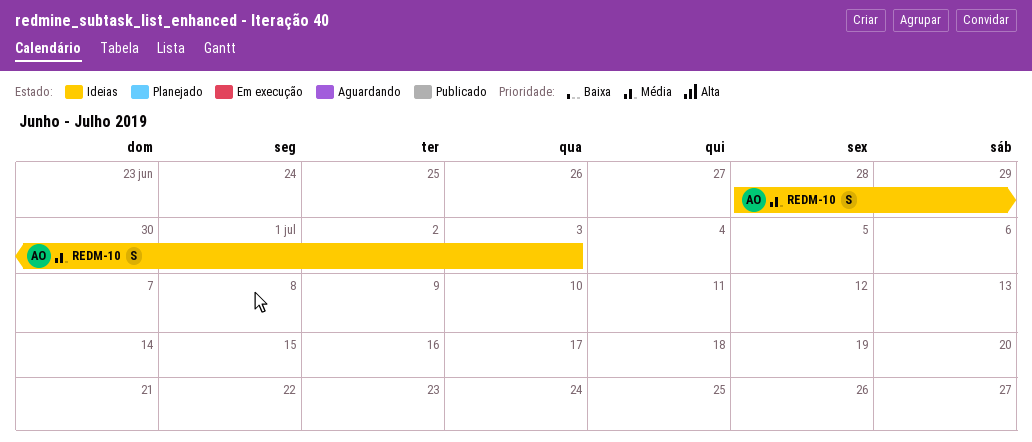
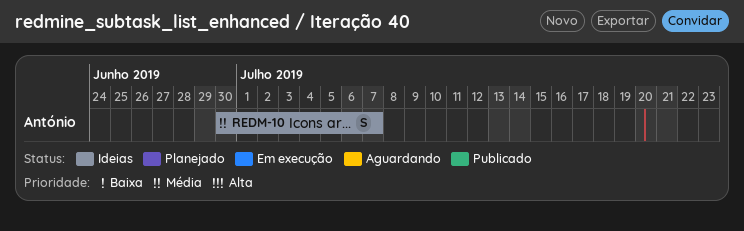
REDM-10, start: Jun 28 -> Jun 30
REDM-10, due: Jul 3 -> Jul 7

